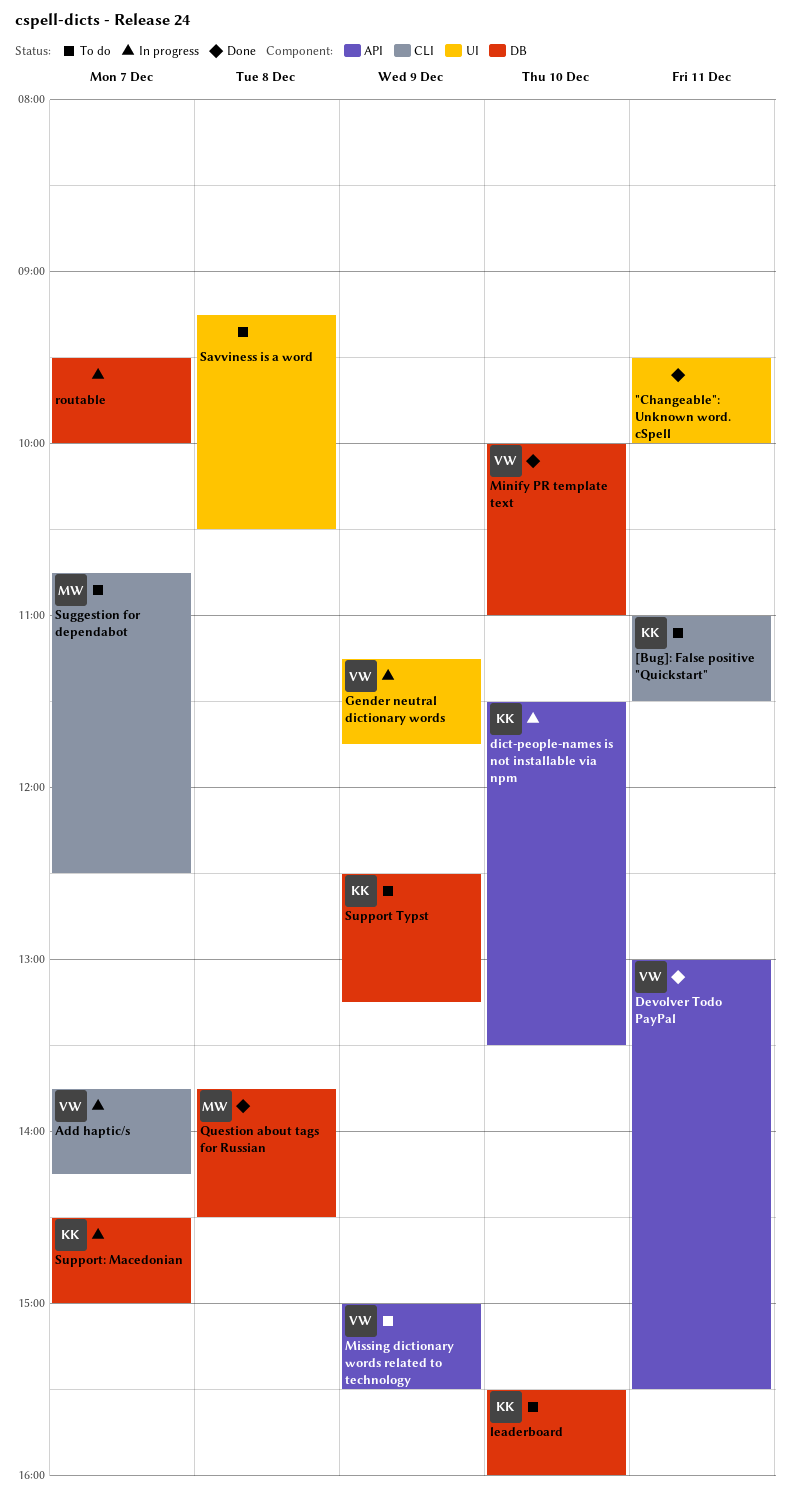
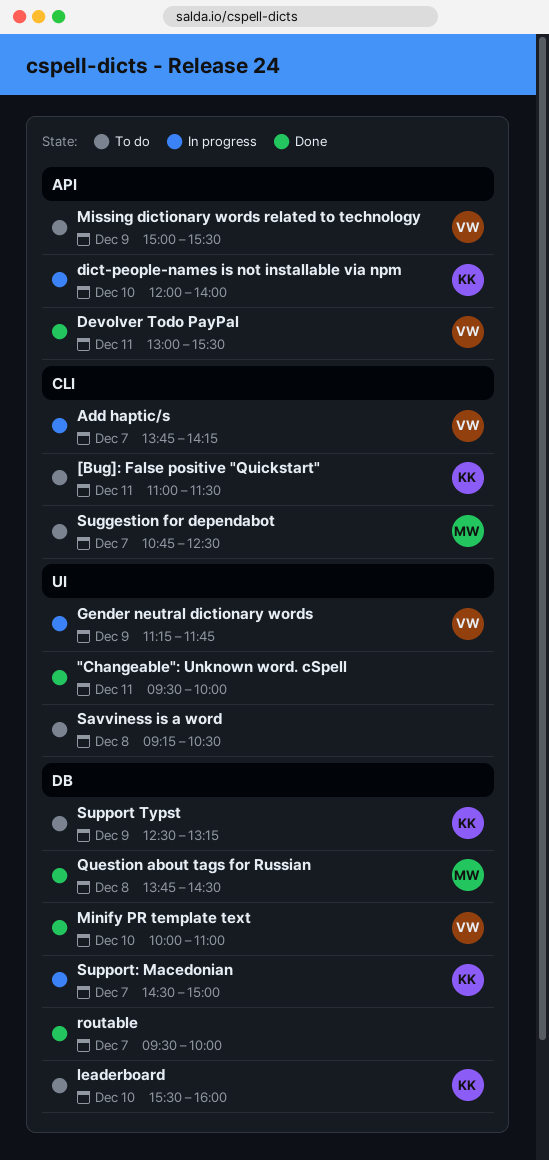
dict-people-names is not installable via npm, begins: 11:30 -> 12:00
dict-people-names is not installable via npm, ends: 13:30 -> 14:00
routable, status: In progress -> Done

